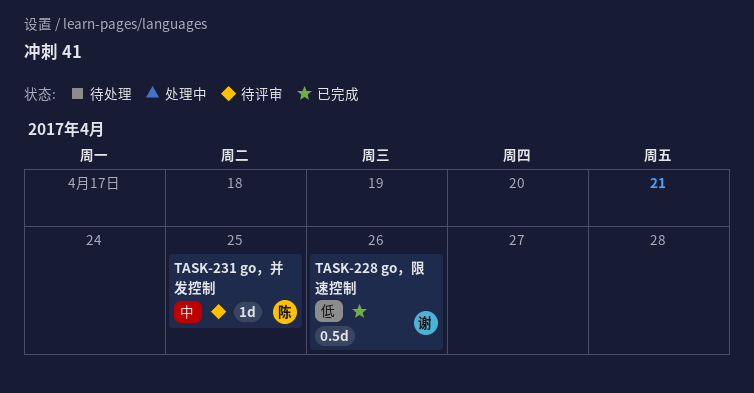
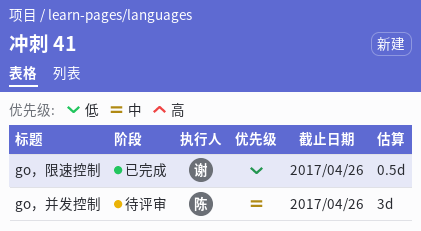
go，并发控制, estimate: 1d -> 3d
go，并发控制, due: Apr 25 -> Apr 26

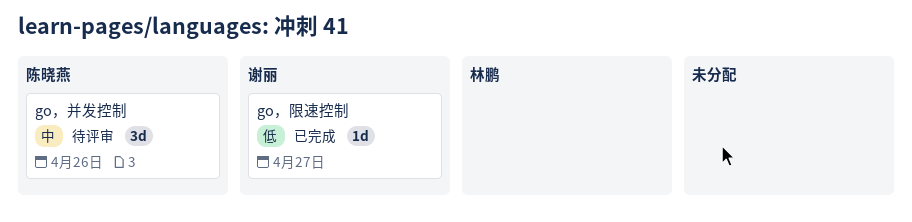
go，限速控制, estimate: 0.5d -> 1d
go，限速控制, due: Apr 26 -> Apr 27

